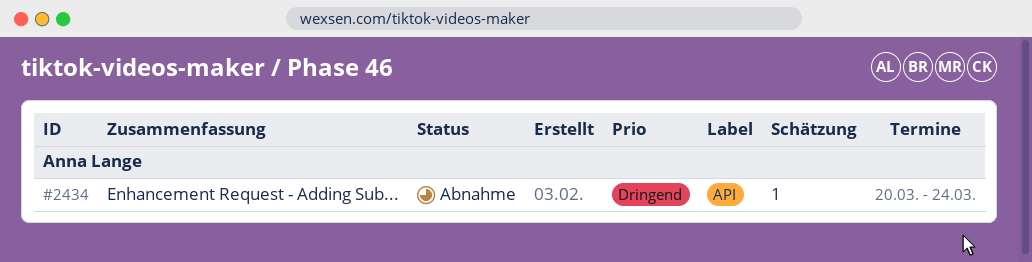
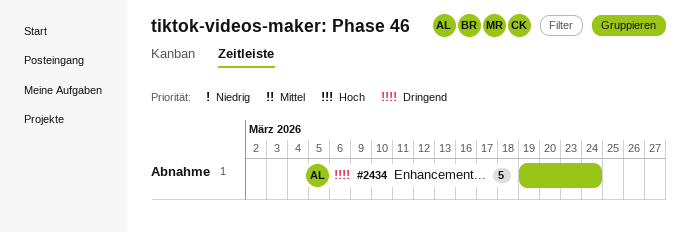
#2434, estimate: 1 -> 5
#2434, start: Mar 20 -> Mar 19

